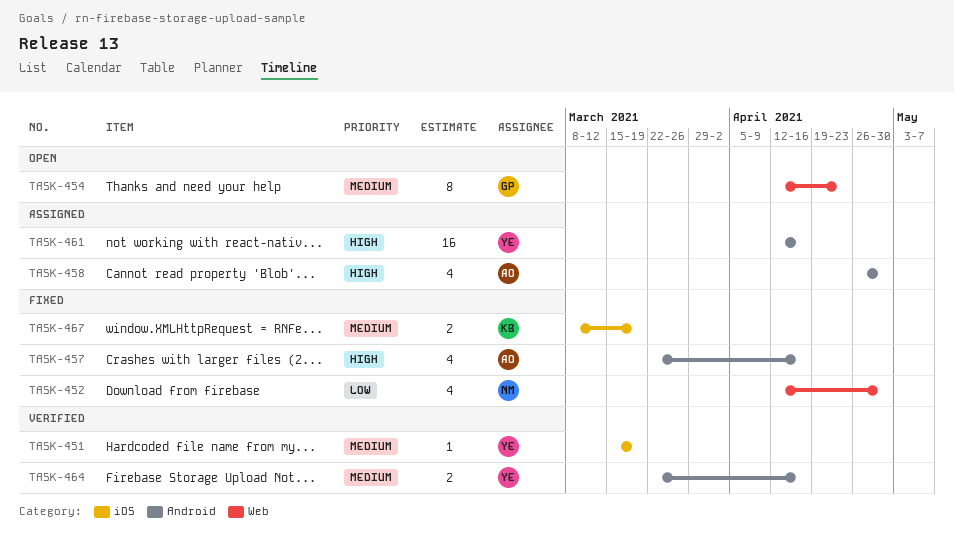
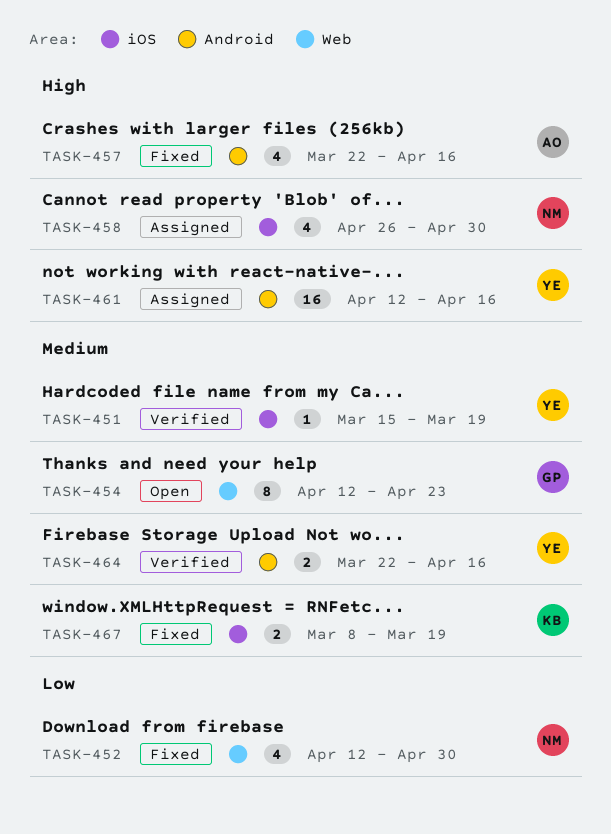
TASK-458, owner: AO -> NM
TASK-458, label: Android -> iOS

